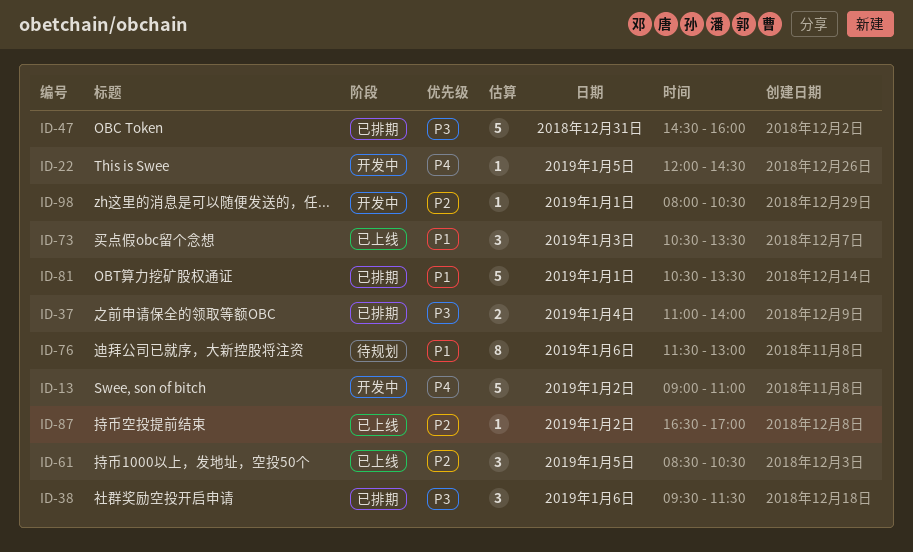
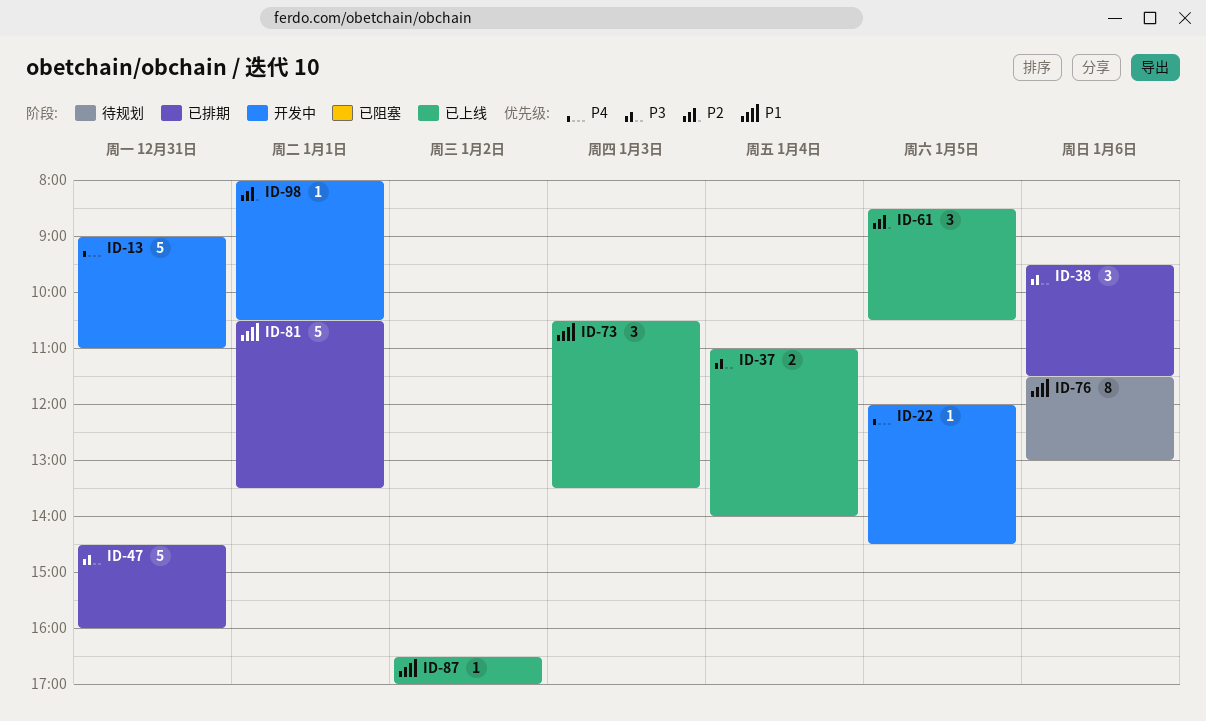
ID-13, day: Jan 2 -> Dec 31
ID-37, status: 已排期 -> 已上线
ID-87, priority: P2 -> P1

